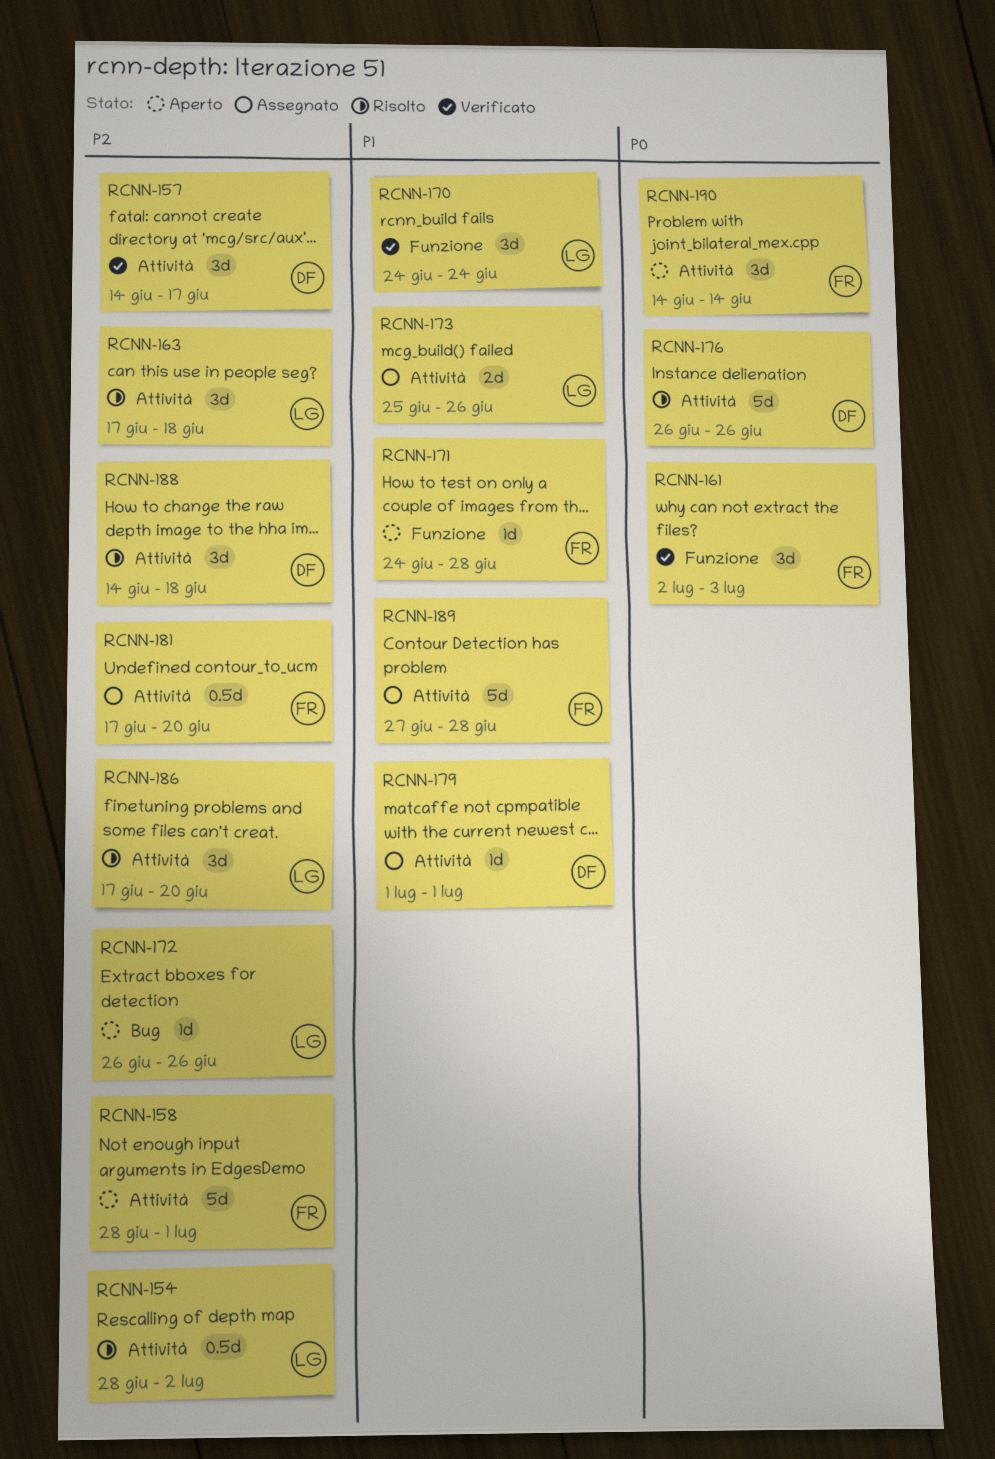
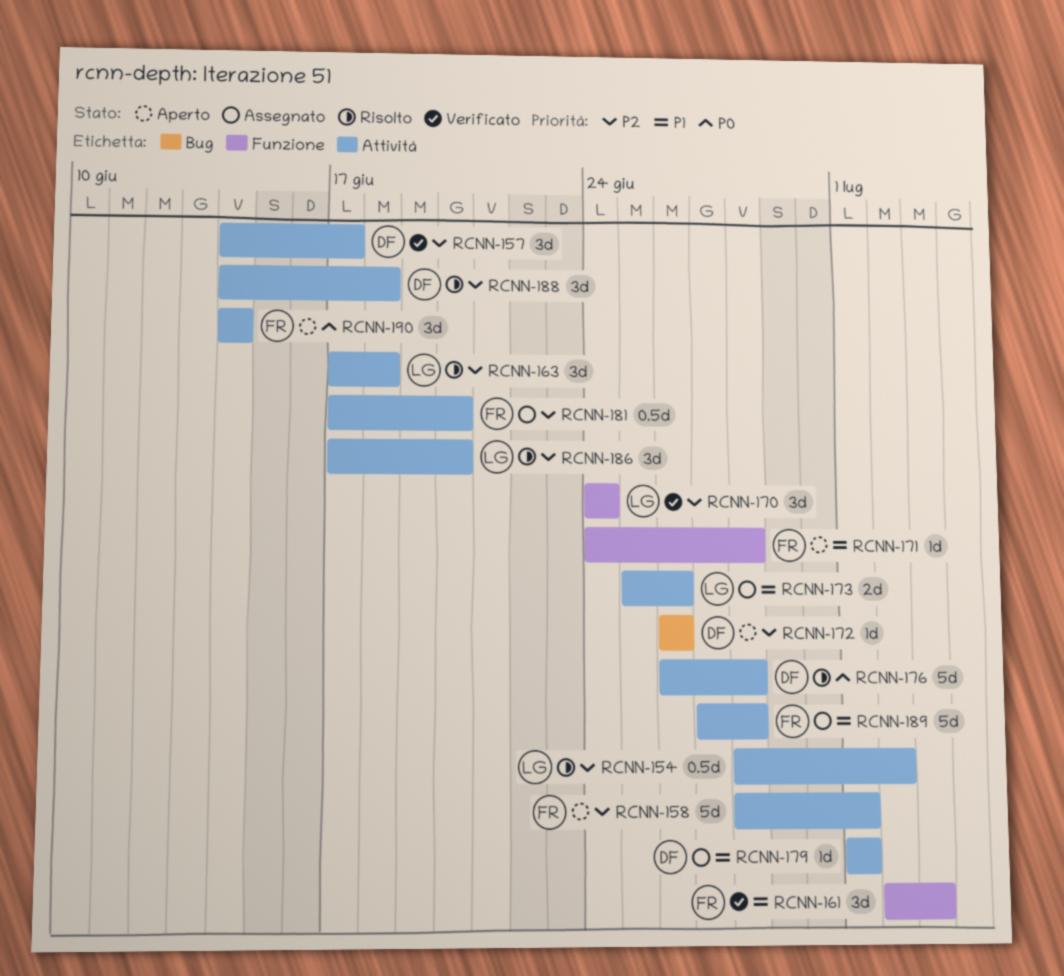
RCNN-161, priority: P0 -> P1
RCNN-170, priority: P1 -> P2
RCNN-172, owner: LG -> DF
RCNN-176, due: Jun 26 -> Jun 28

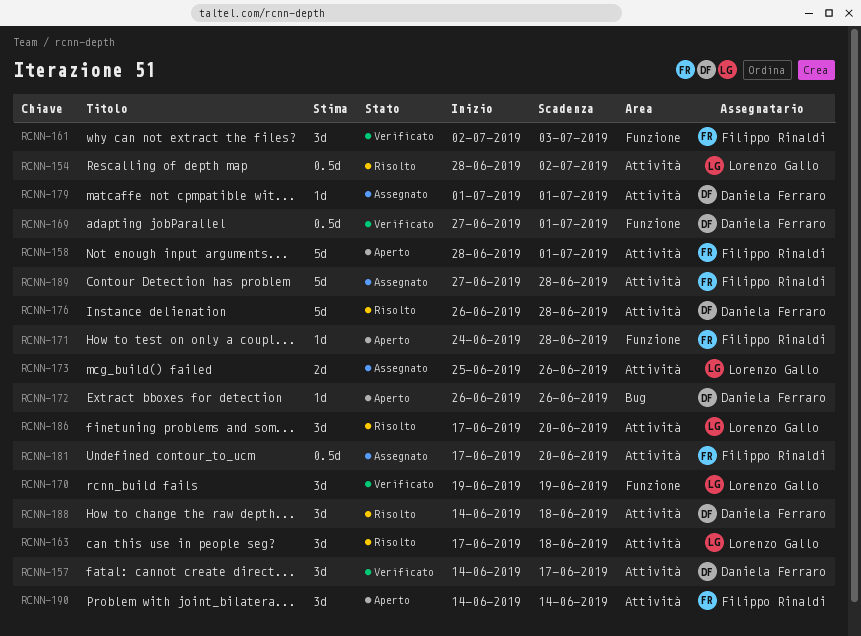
RCNN-169: none -> present
RCNN-170, start: Jun 24 -> Jun 19
RCNN-170, due: Jun 24 -> Jun 19

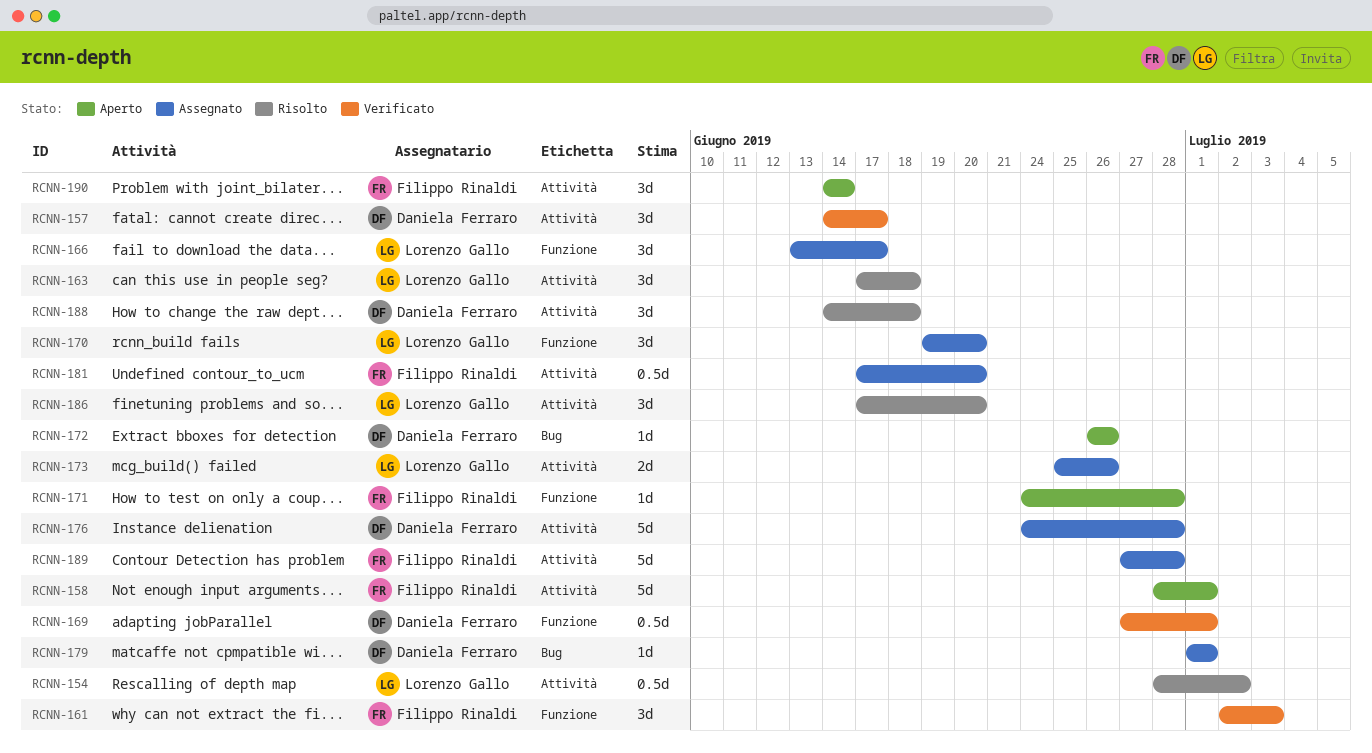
RCNN-166: none -> present
RCNN-170, status: Verificato -> Assegnato
RCNN-170, due: Jun 19 -> Jun 20
RCNN-176, status: Risolto -> Assegnato
RCNN-176, start: Jun 26 -> Jun 24
RCNN-179, label: Attività -> Bug

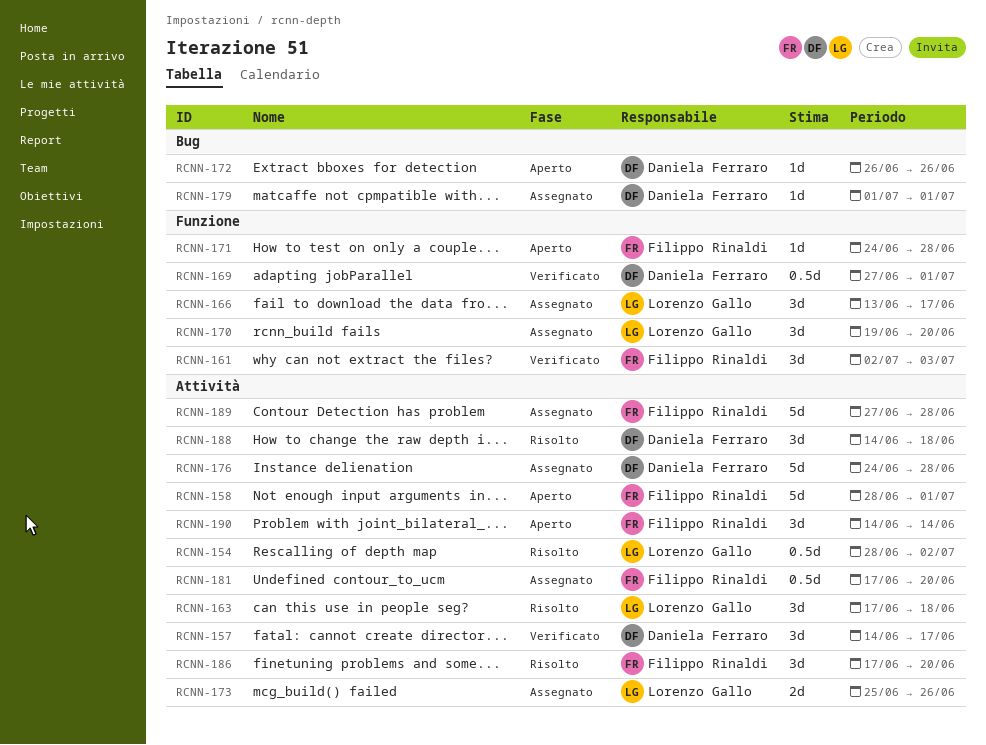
RCNN-186, owner: Lorenzo Gallo -> Filippo Rinaldi

